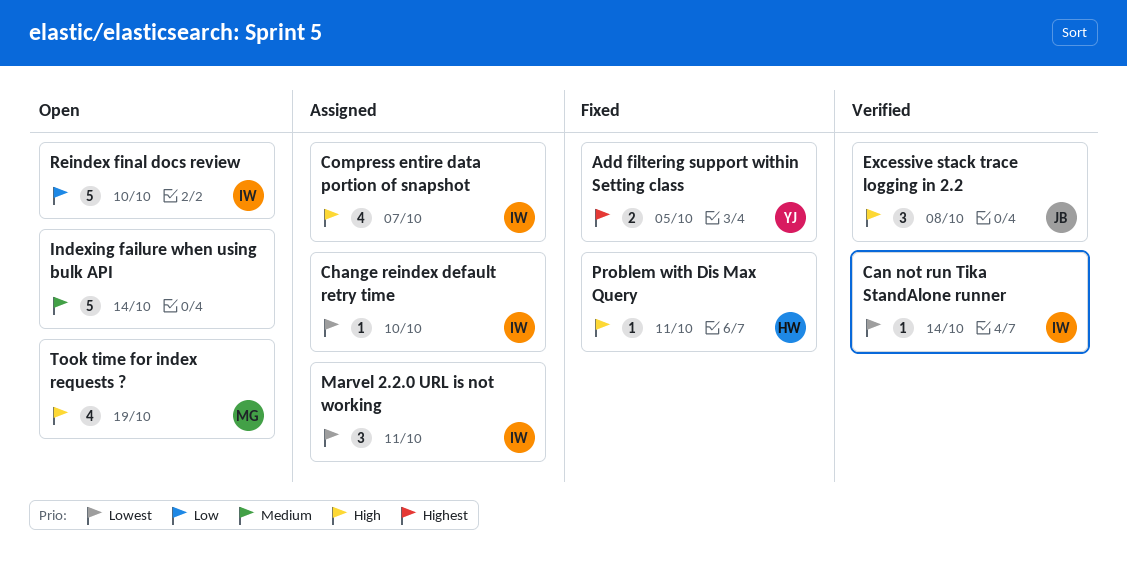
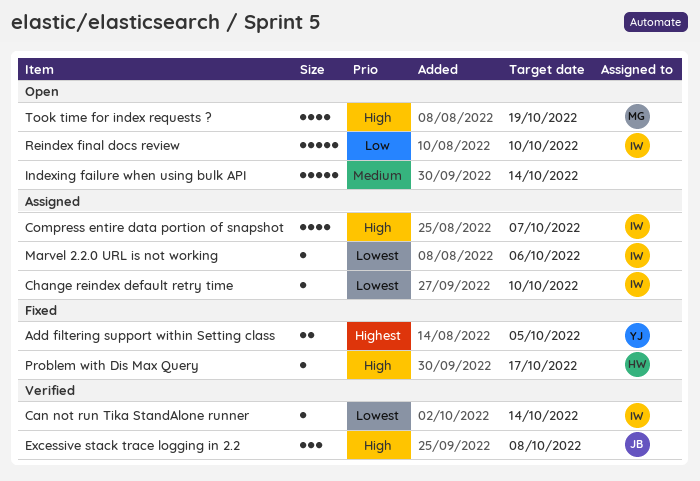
Marvel 2.2.0 URL is not working, estimate: 3 -> 1
Marvel 2.2.0 URL is not working, due: Oct 11 -> Oct 6
Problem with Dis Max Query, due: Oct 11 -> Oct 17

